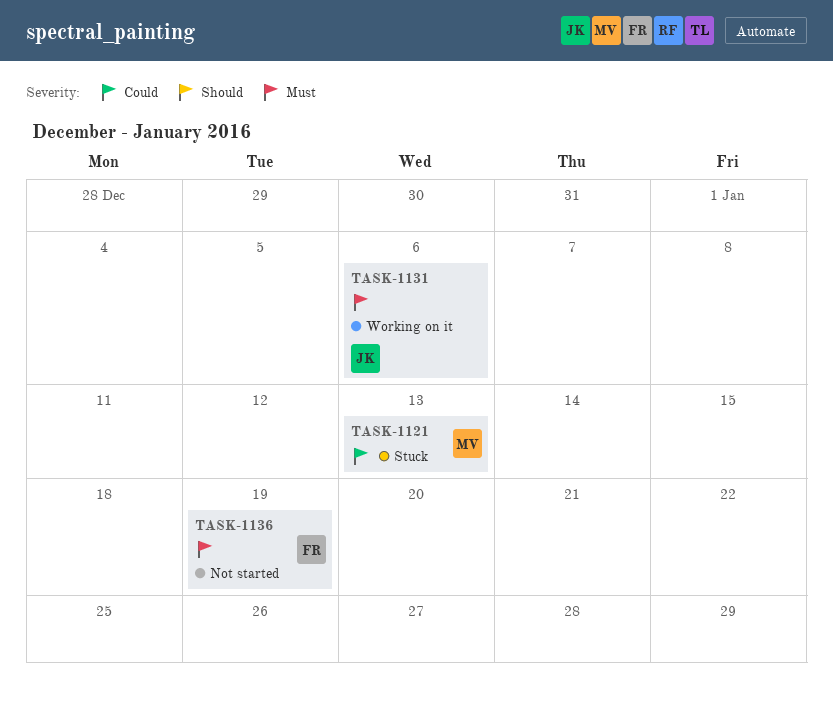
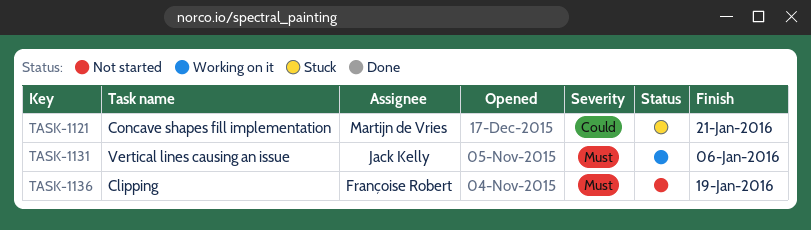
TASK-1121, due: Jan 13 -> Jan 21

